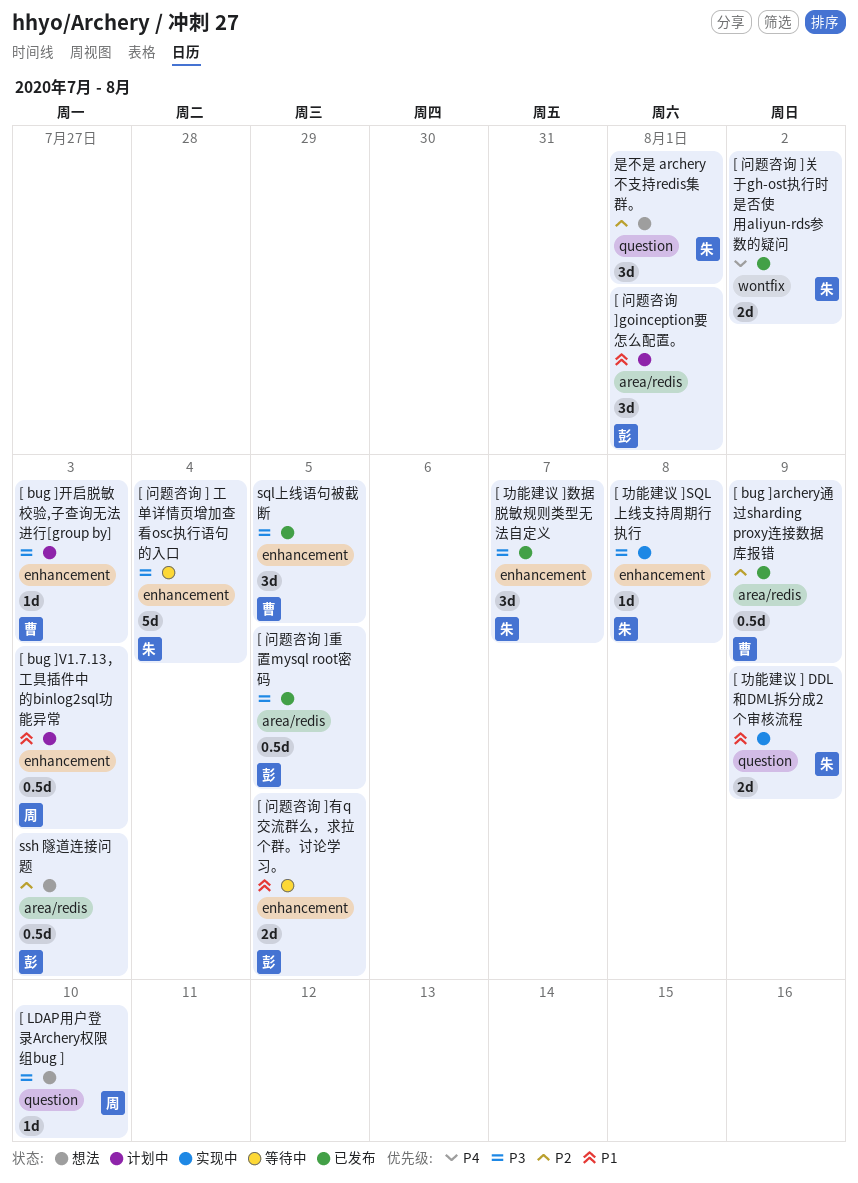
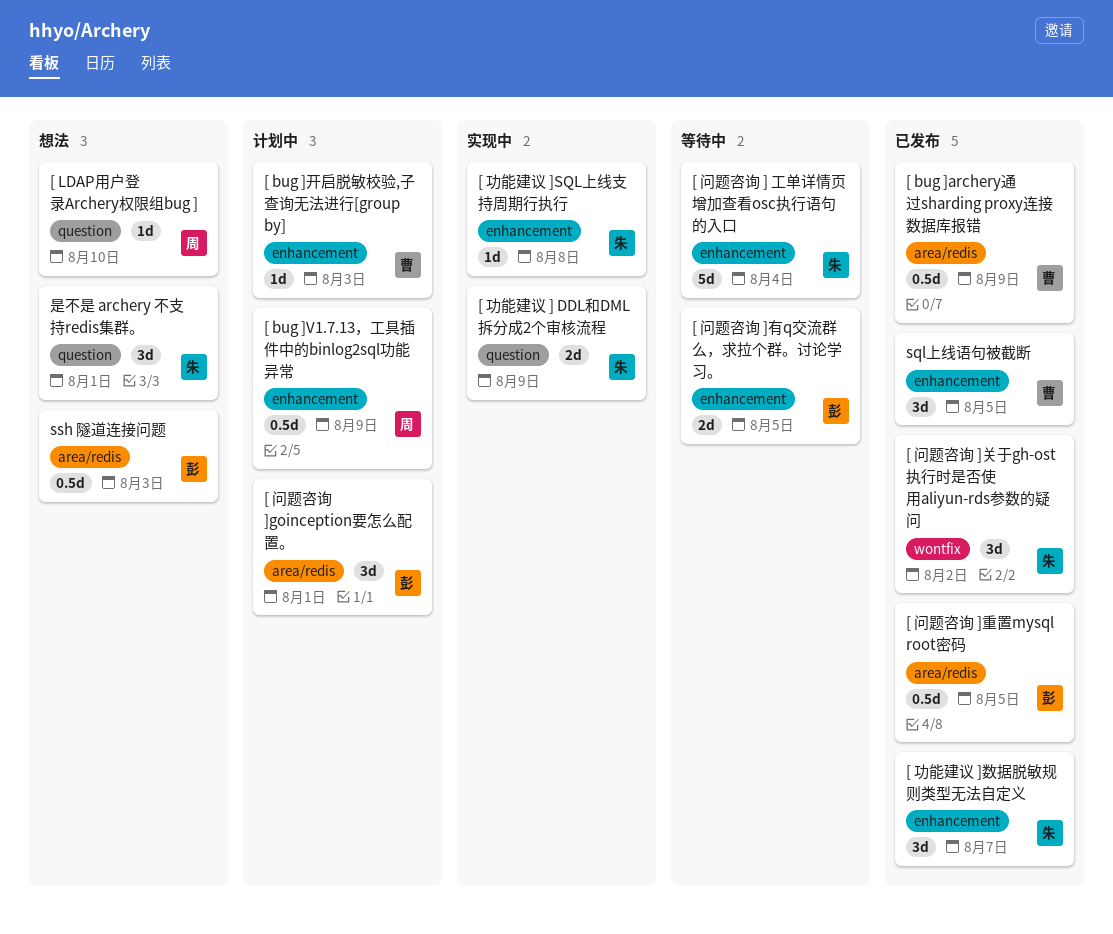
[ bug ]V1.7.13，工具插件中的binlog2sql功能异常, due: Aug 3 -> Aug 9
[ 问题咨询 ]关于gh-ost执行时是否使用aliyun-rds参数的疑问, estimate: 2d -> 3d

